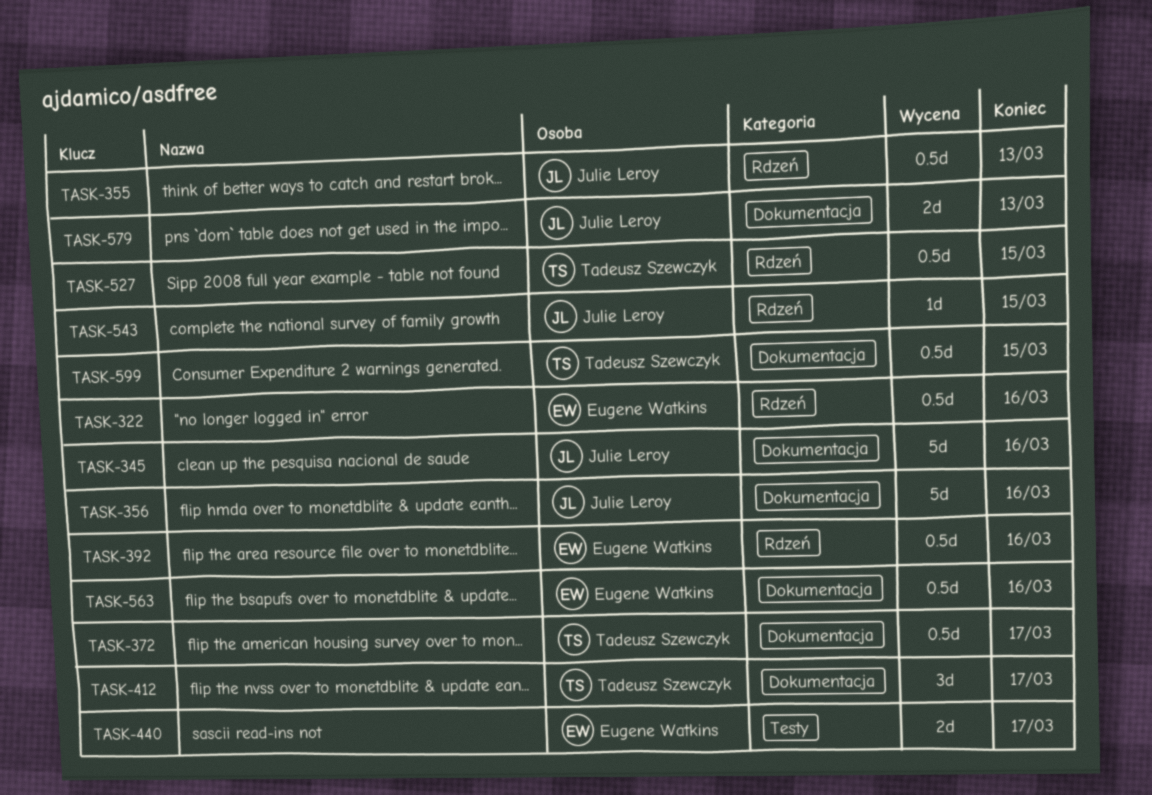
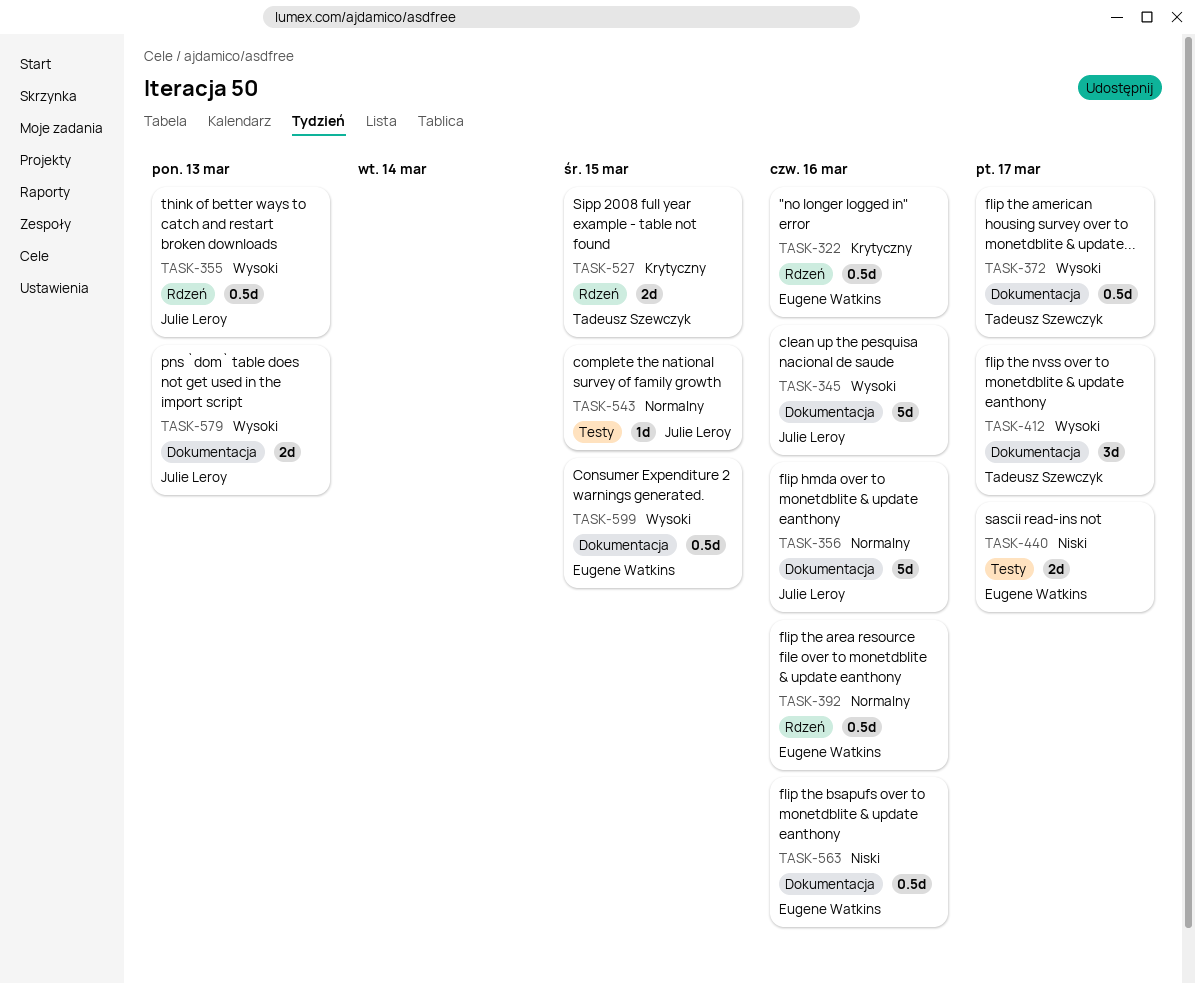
TASK-527, estimate: 0.5d -> 2d
TASK-543, label: Rdzeń -> Testy
TASK-599, owner: Tadeusz Szewczyk -> Eugene Watkins

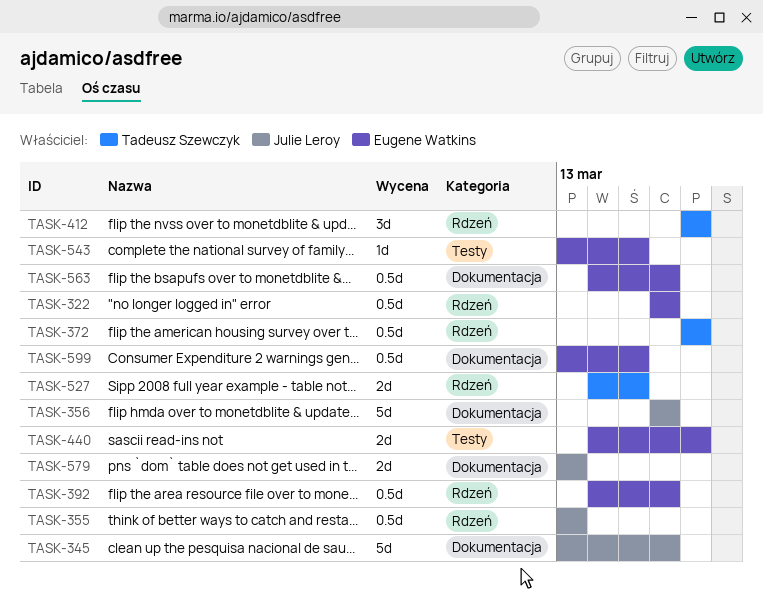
TASK-372, label: Dokumentacja -> Rdzeń
TASK-412, label: Dokumentacja -> Rdzeń
TASK-543, owner: Julie Leroy -> Eugene Watkins

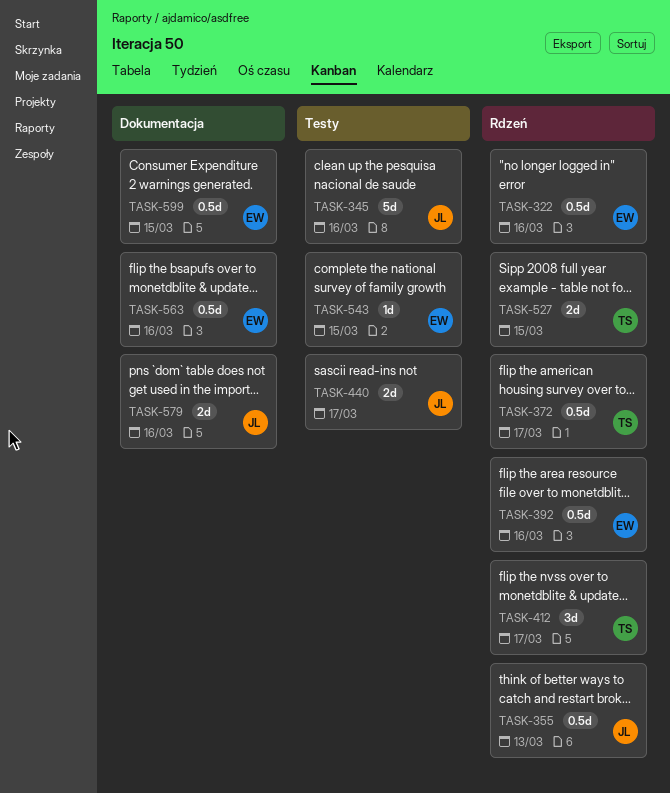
TASK-345, label: Dokumentacja -> Testy
TASK-356: present -> none
TASK-440, owner: Eugene Watkins -> Julie Leroy
TASK-579, due: Mar 13 -> Mar 16

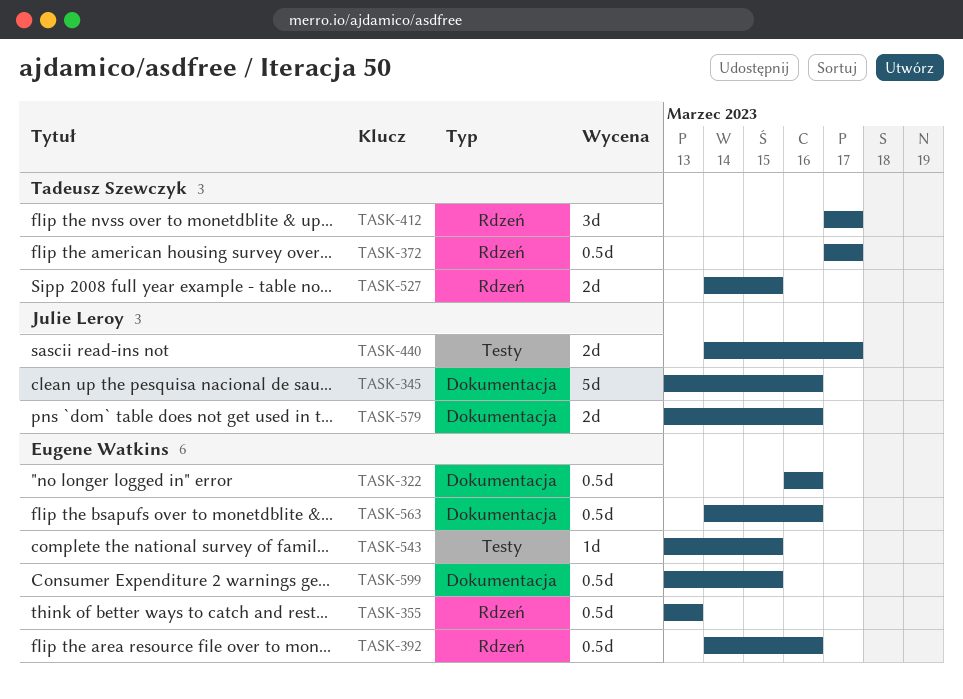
TASK-322, label: Rdzeń -> Dokumentacja
TASK-345, label: Testy -> Dokumentacja
TASK-355, owner: Julie Leroy -> Eugene Watkins

